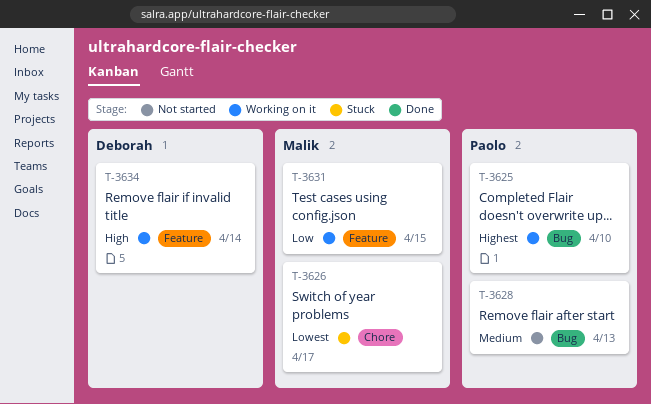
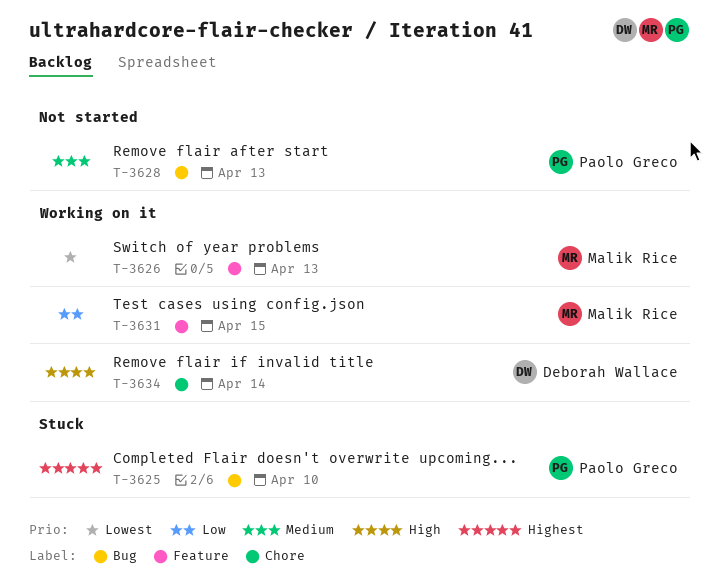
T-3625, status: Working on it -> Stuck
T-3626, status: Stuck -> Working on it
T-3626, label: Chore -> Feature
T-3626, due: Apr 17 -> Apr 13
T-3634, label: Feature -> Chore

